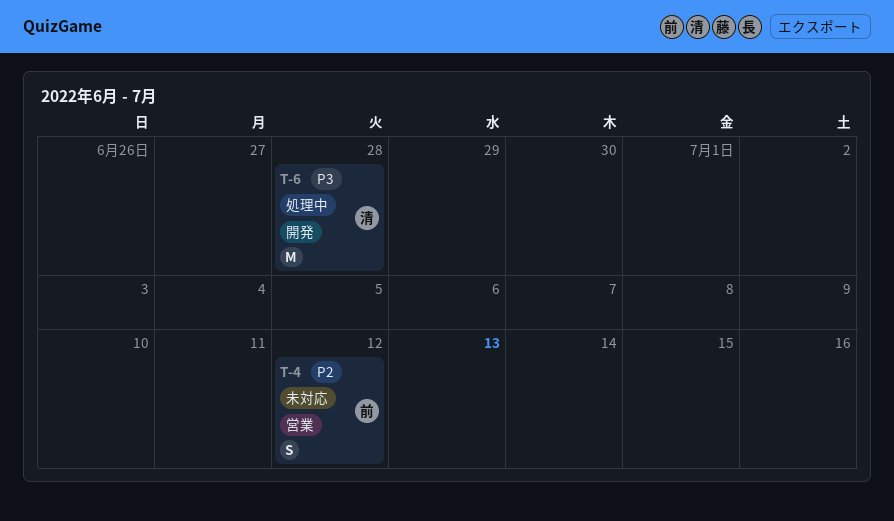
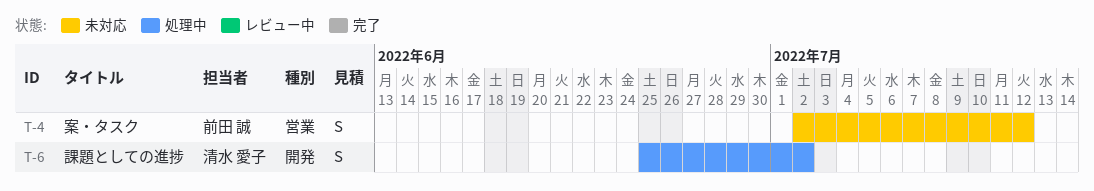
T-6, estimate: M -> S
T-6, due: Jun 28 -> Jul 2

